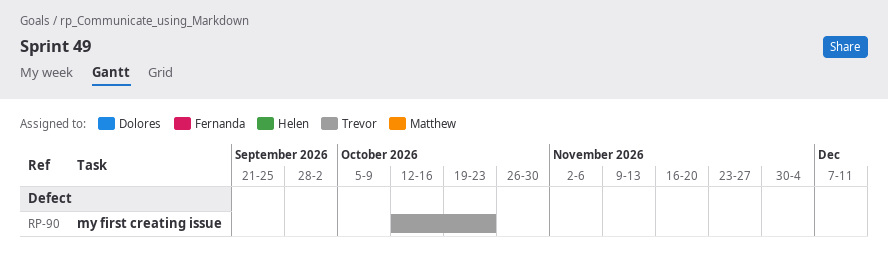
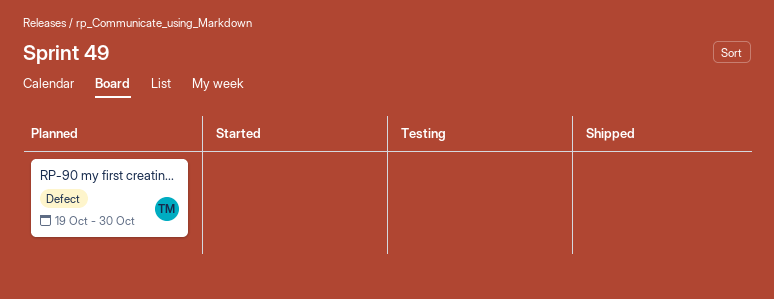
RP-90, start: Oct 12 -> Oct 19
RP-90, due: Oct 23 -> Oct 30

